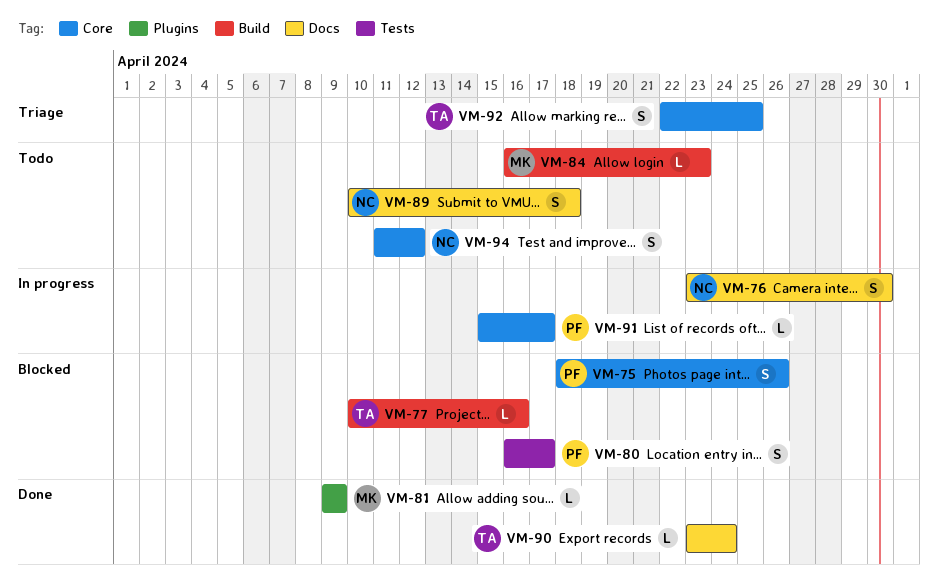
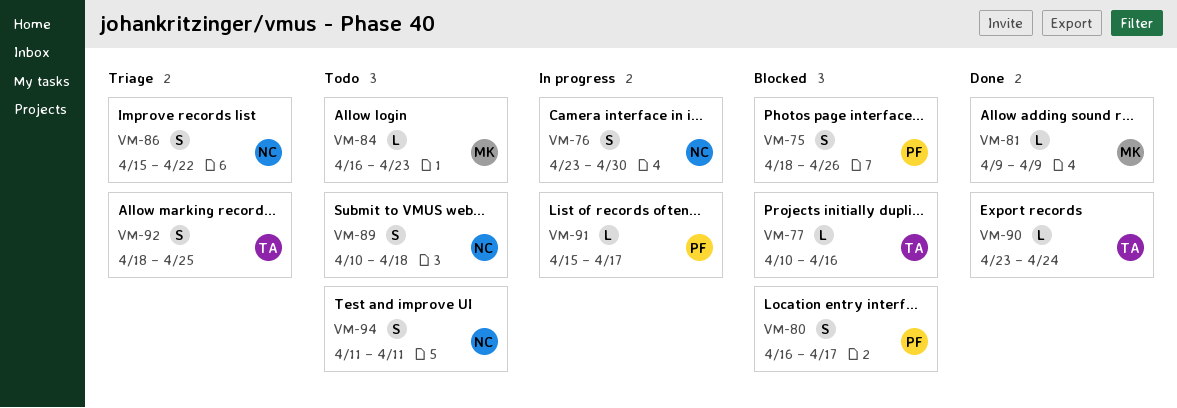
VM-86: none -> present
VM-92, start: Apr 22 -> Apr 18
VM-94, due: Apr 12 -> Apr 11

